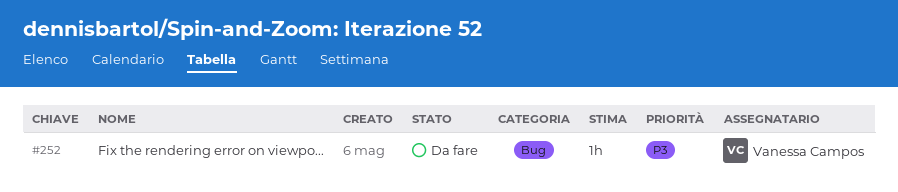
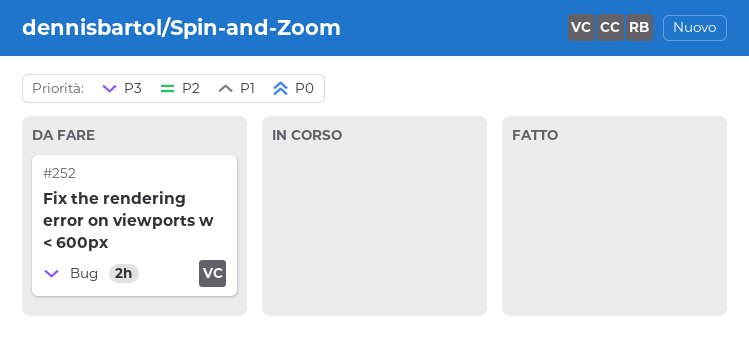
#252, estimate: 1h -> 2h

